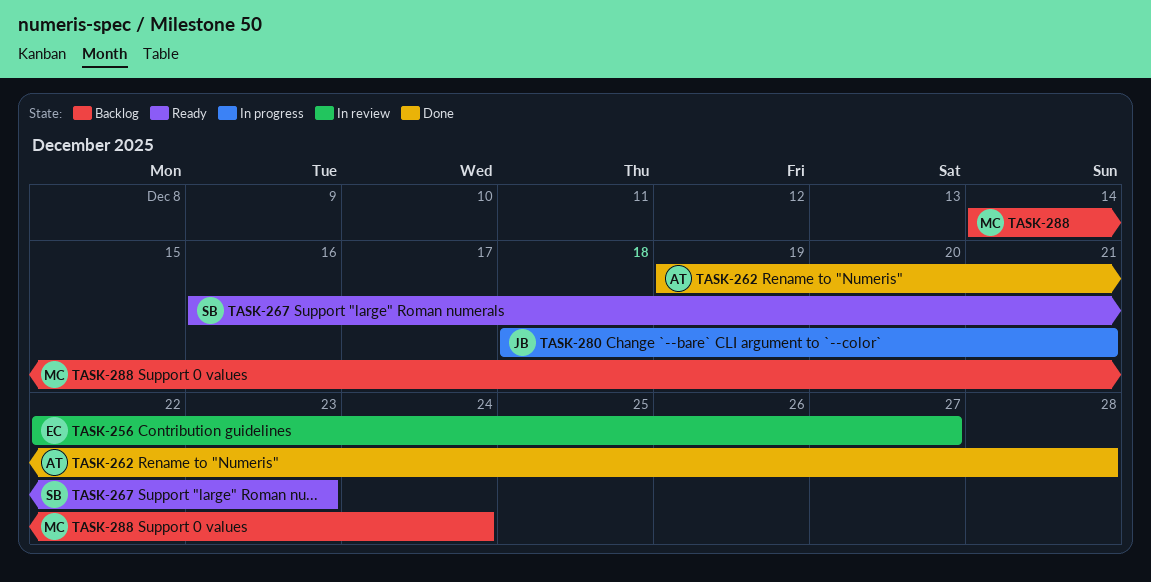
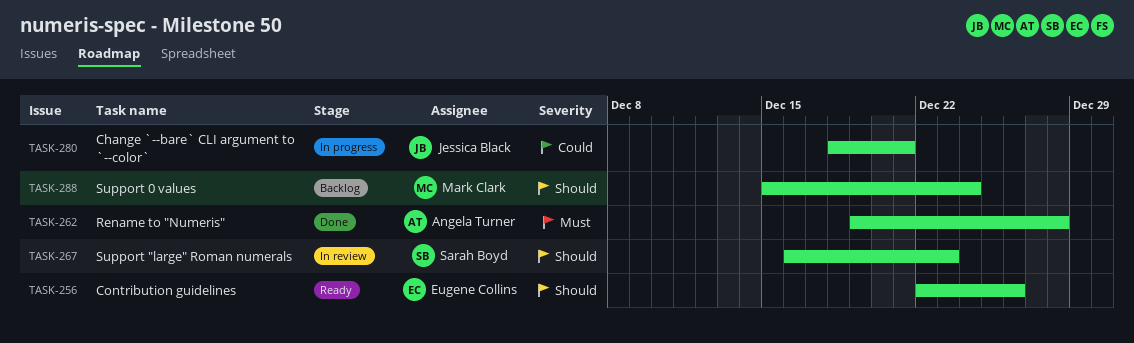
TASK-256, status: In review -> Ready
TASK-256, due: Dec 27 -> Dec 26
TASK-267, status: Ready -> In review
TASK-288, start: Dec 14 -> Dec 15

